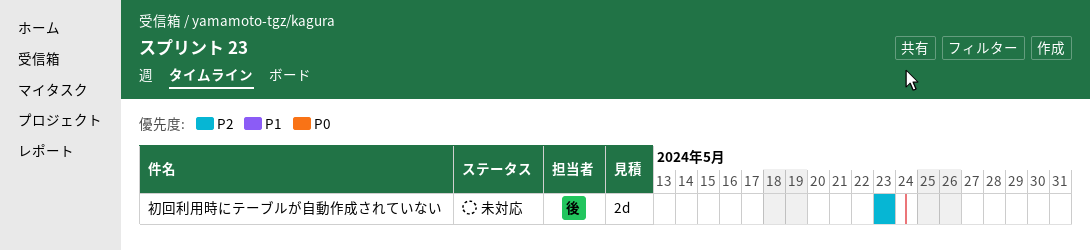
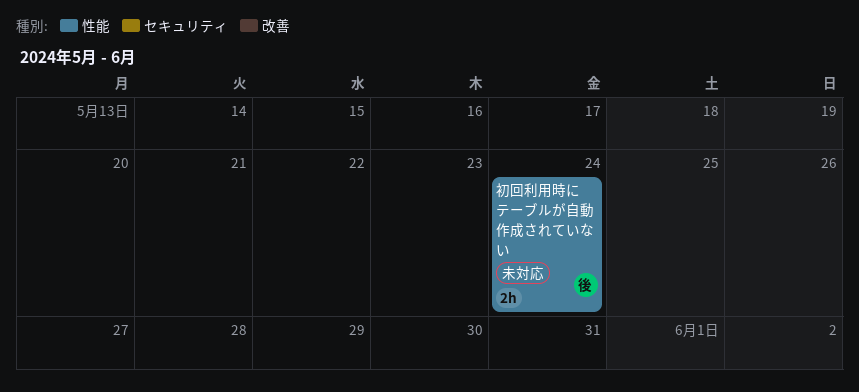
初回利用時にテーブルが自動作成されていない, estimate: 2d -> 2h
初回利用時にテーブルが自動作成されていない, due: May 23 -> May 24

